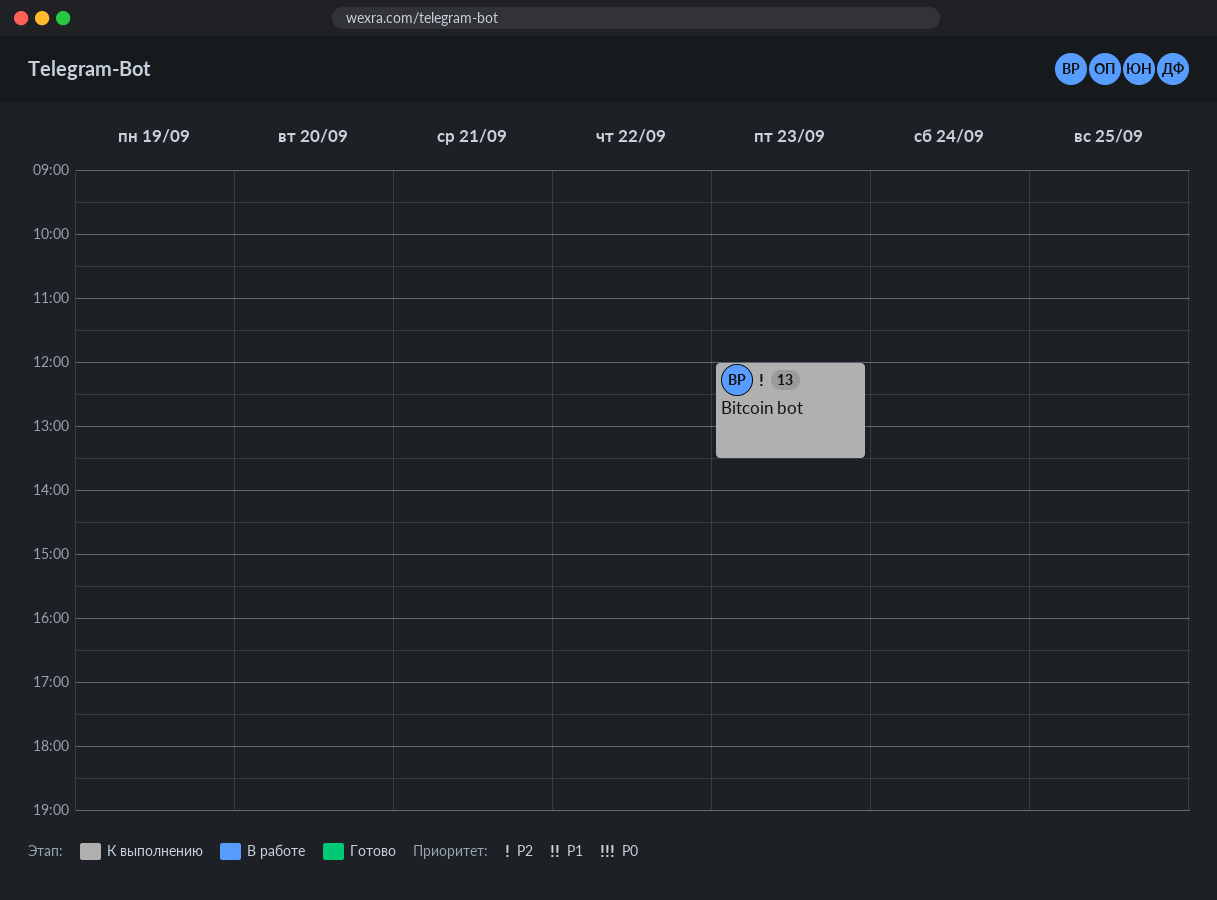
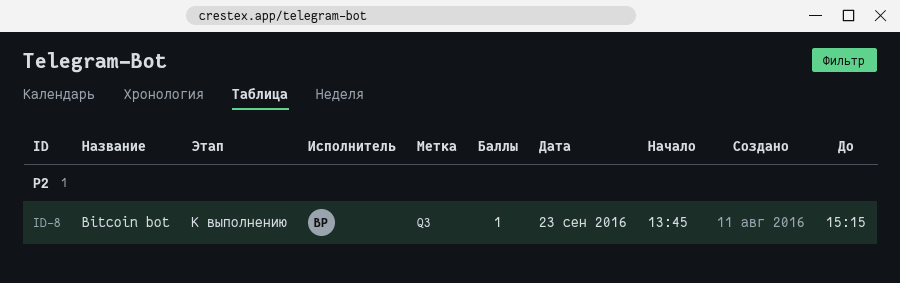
Bitcoin bot, estimate: 13 -> 1
Bitcoin bot, begins: 12:00 -> 13:45
Bitcoin bot, ends: 13:30 -> 15:15

